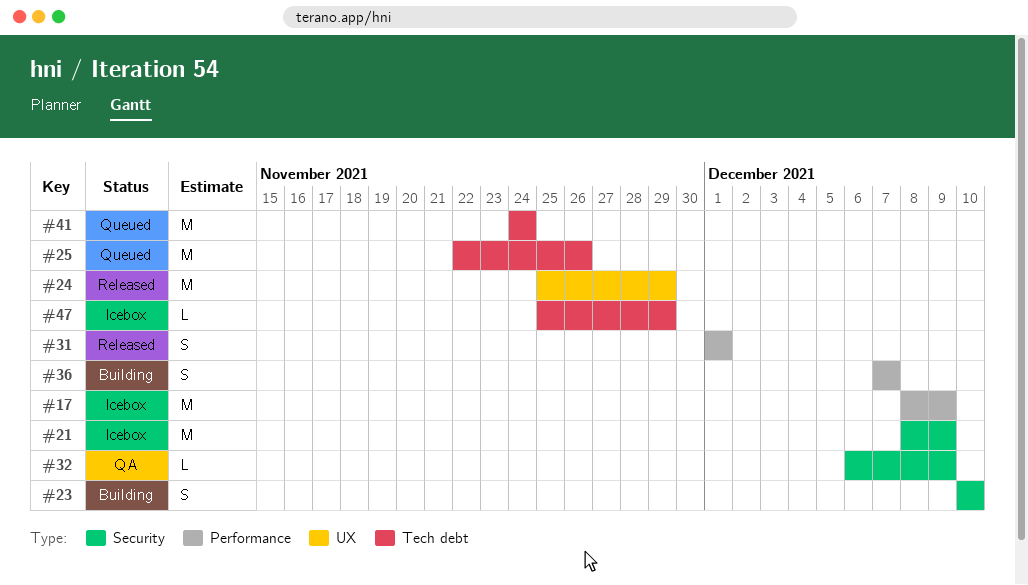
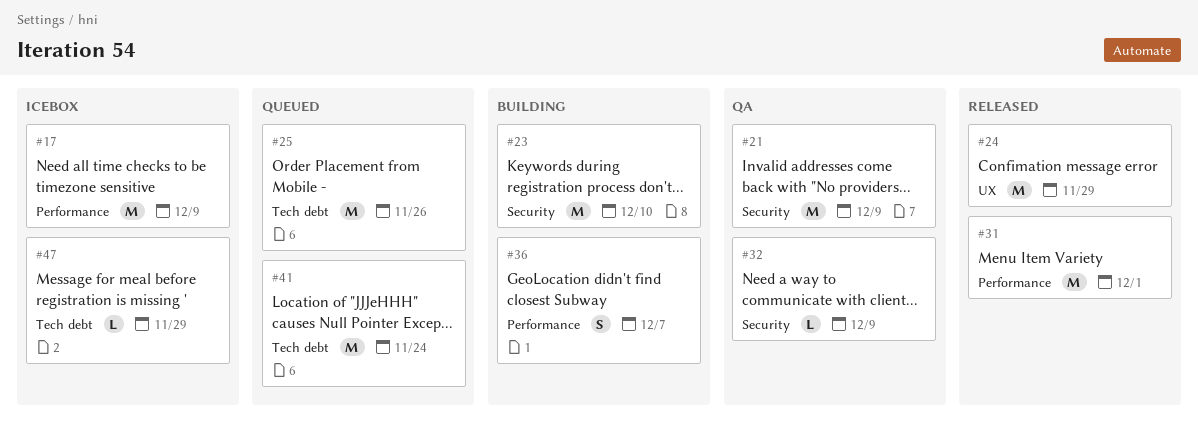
#21, status: Icebox -> QA
#23, estimate: S -> M
#31, estimate: S -> M

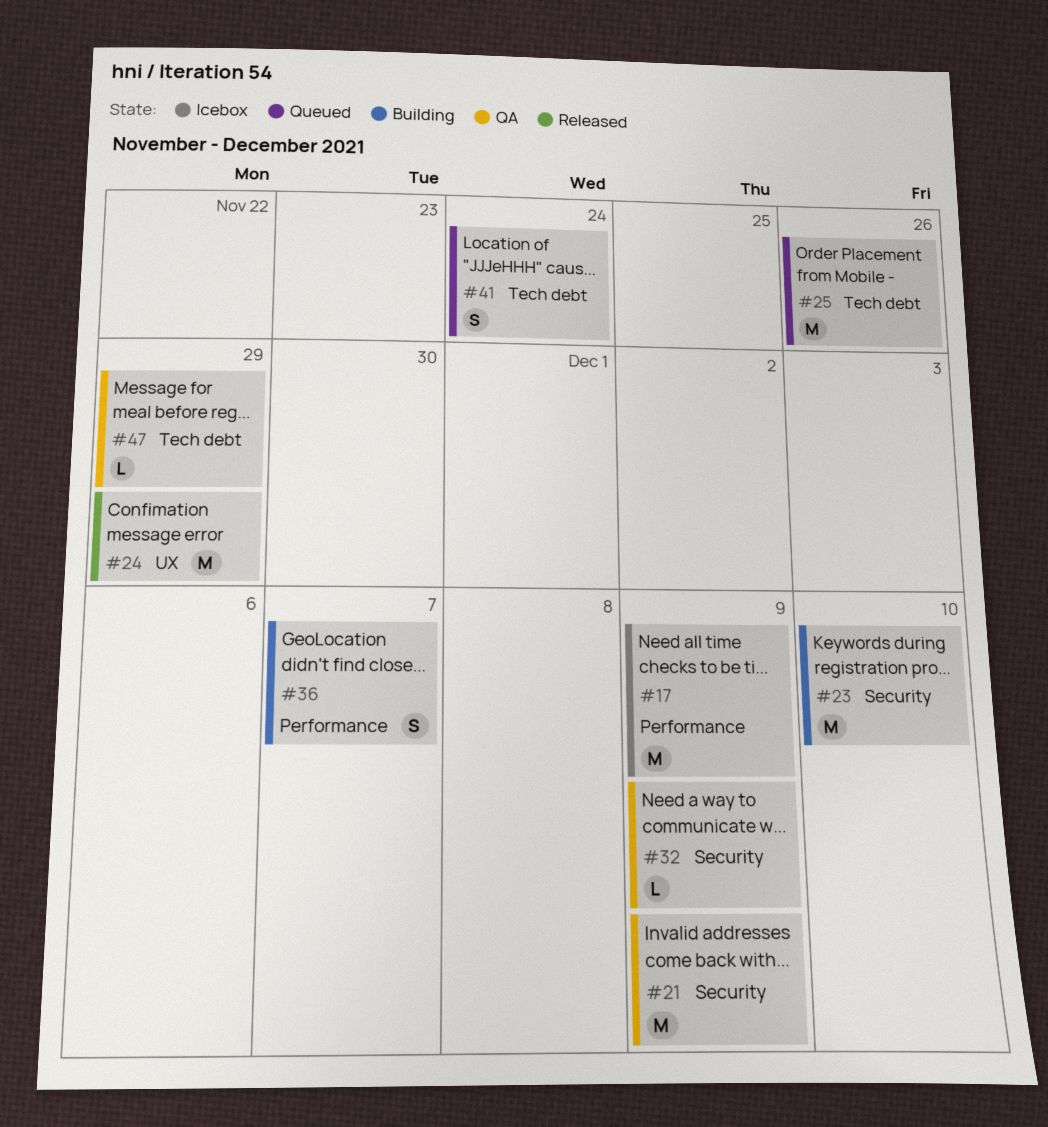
#31: present -> none
#41, estimate: M -> S
#47, status: Icebox -> QA

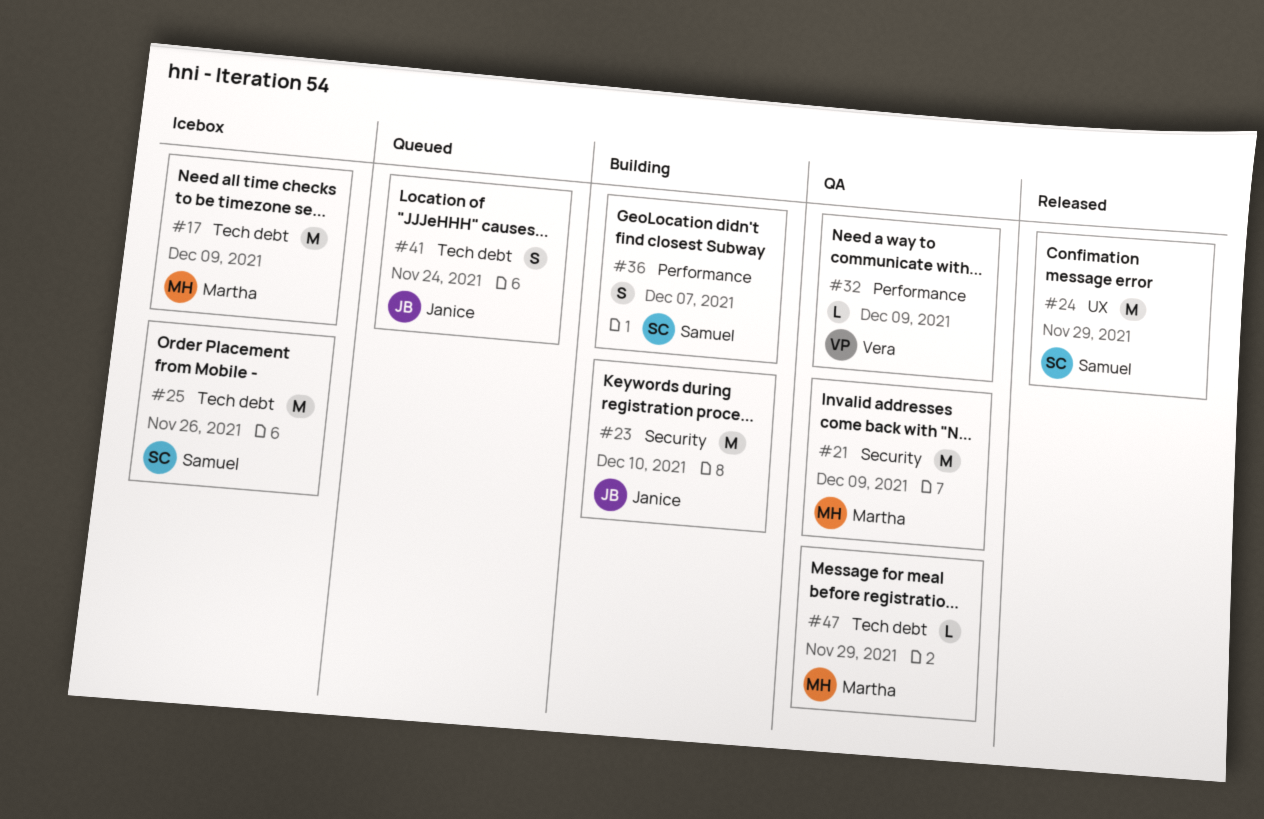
#17, label: Performance -> Tech debt
#25, status: Queued -> Icebox
#32, label: Security -> Performance

